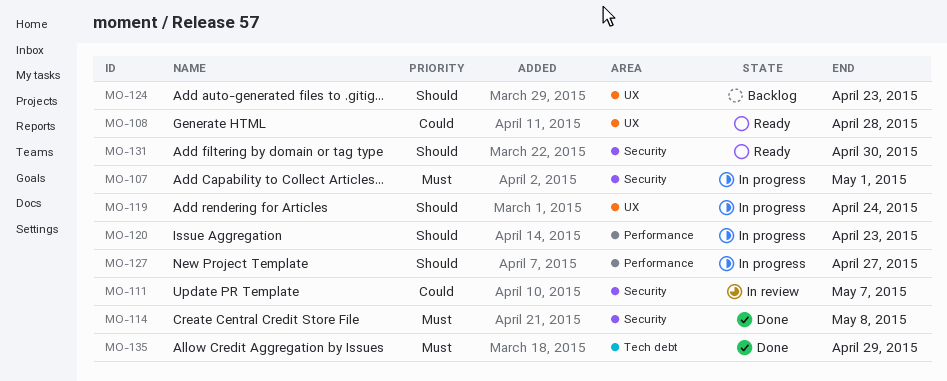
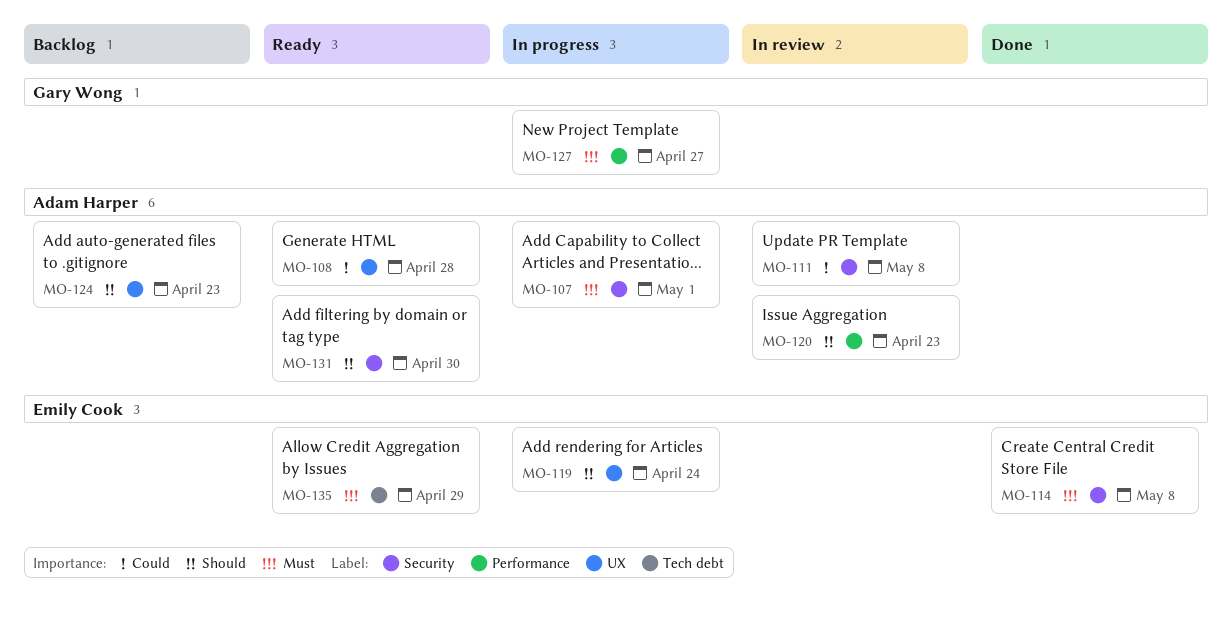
MO-111, due: May 7 -> May 8
MO-120, status: In progress -> In review
MO-127, priority: Should -> Must
MO-135, status: Done -> Ready

